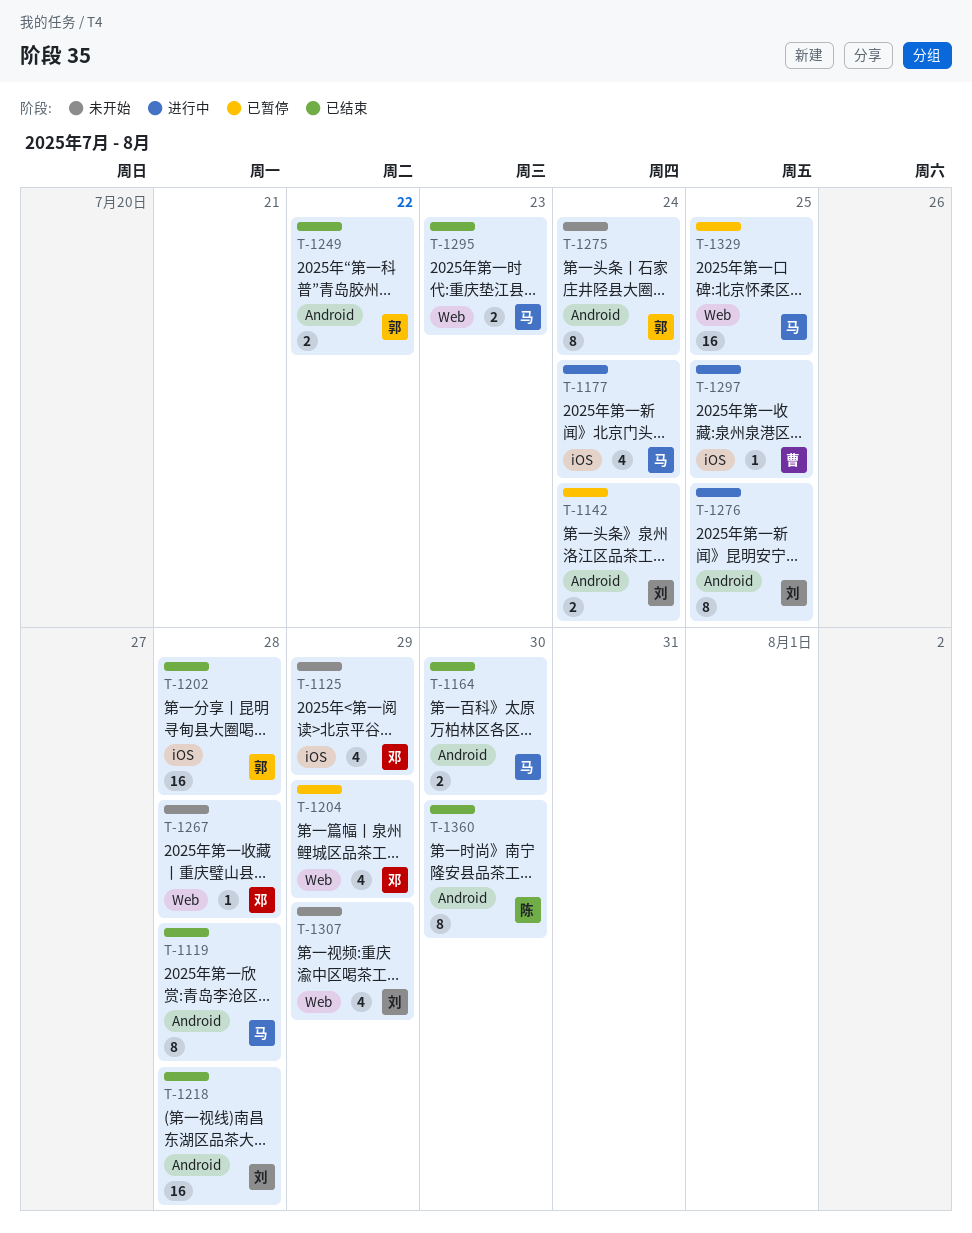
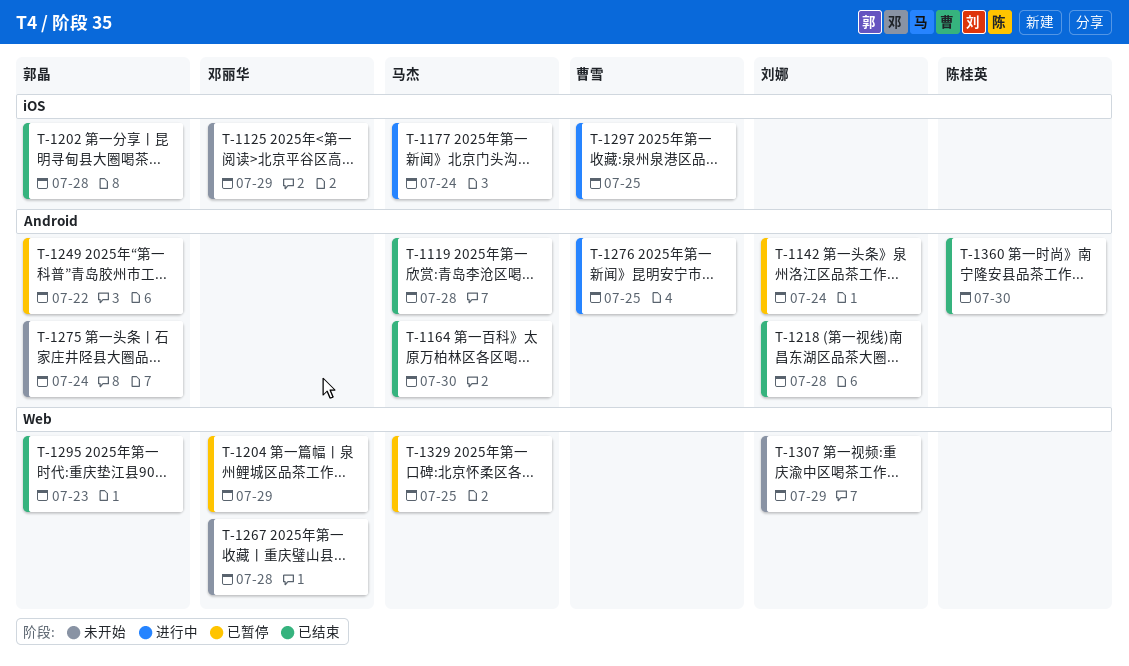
T-1249, status: 已结束 -> 已暂停
T-1276, owner: 刘娜 -> 曹雪
T-1295, owner: 马杰 -> 郭晶

